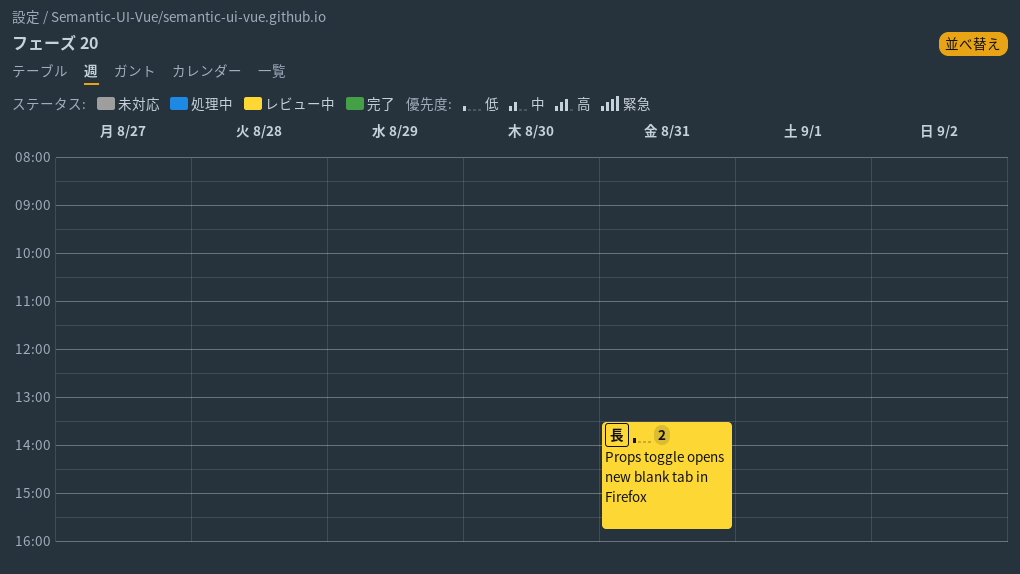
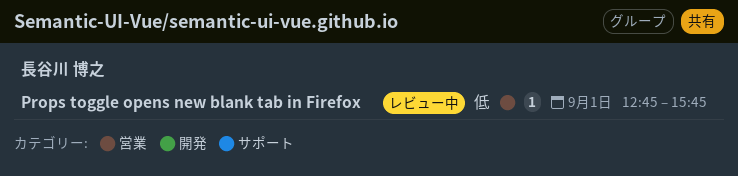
Props toggle opens new blank tab in Firefox, estimate: 2 -> 1
Props toggle opens new blank tab in Firefox, day: Aug 31 -> Sep 1
Props toggle opens new blank tab in Firefox, begins: 13:30 -> 12:45

